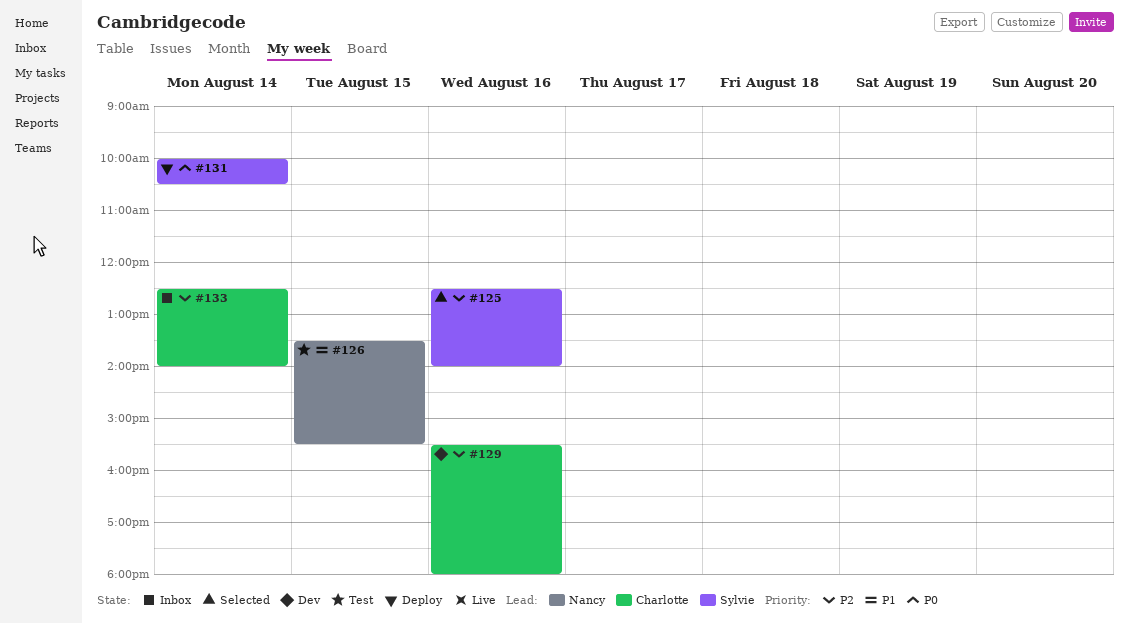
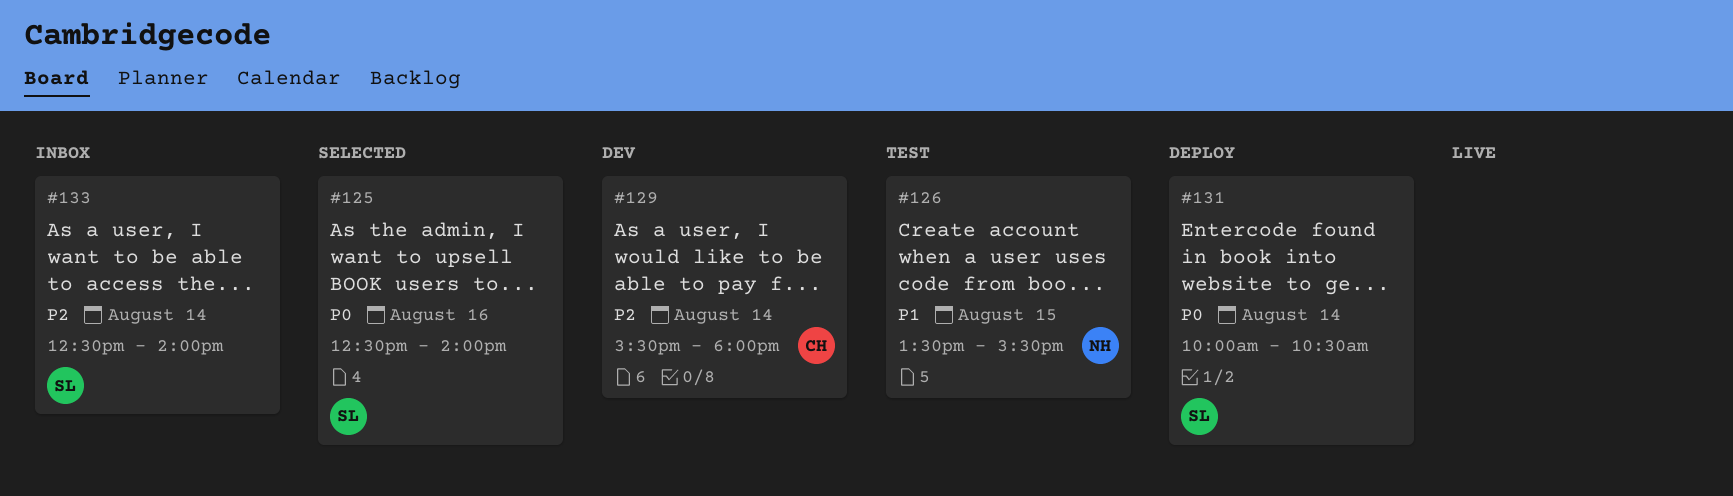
#125, priority: P2 -> P0
#129, day: Aug 16 -> Aug 14
#133, owner: Charlotte -> Sylvie

